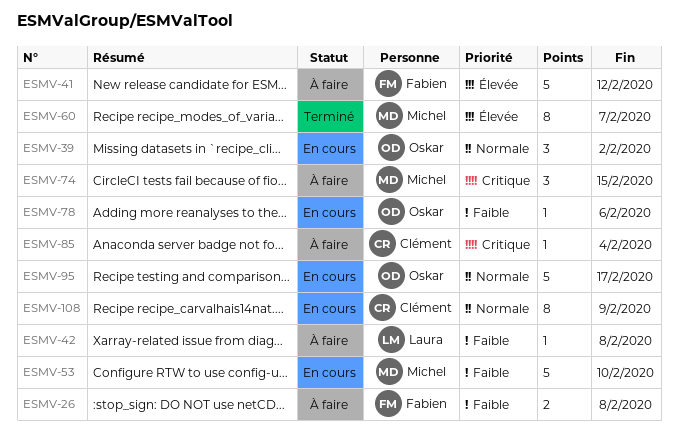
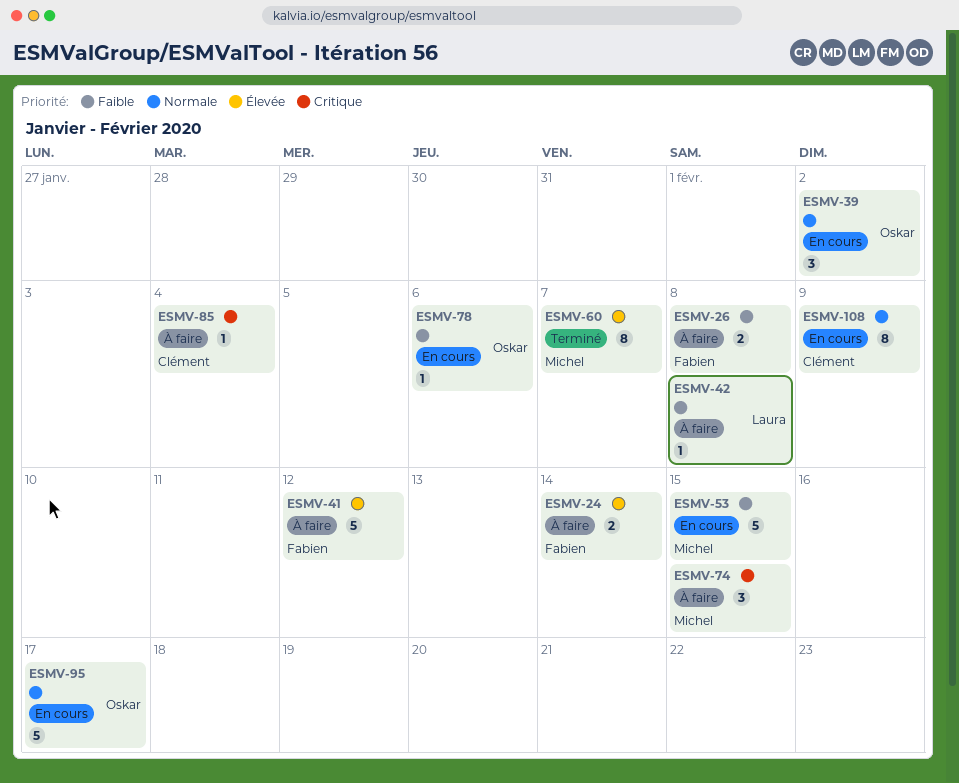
ESMV-24: none -> present
ESMV-53, due: Feb 10 -> Feb 15

